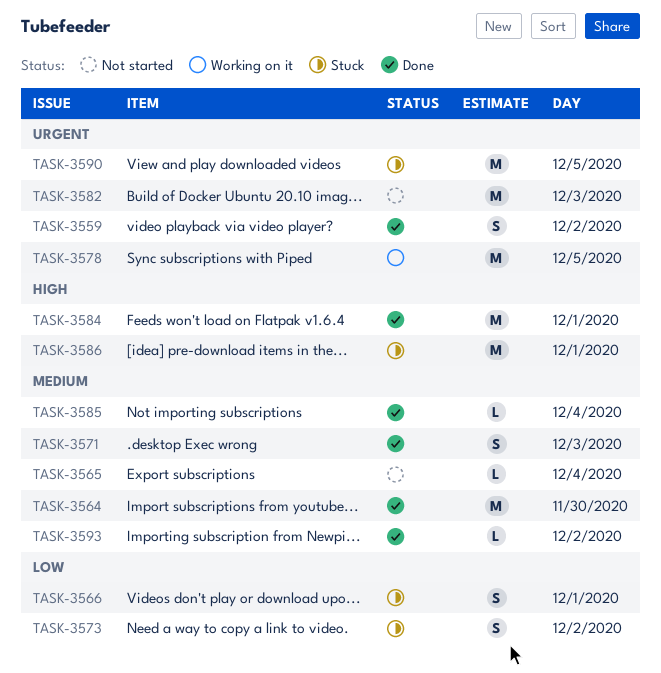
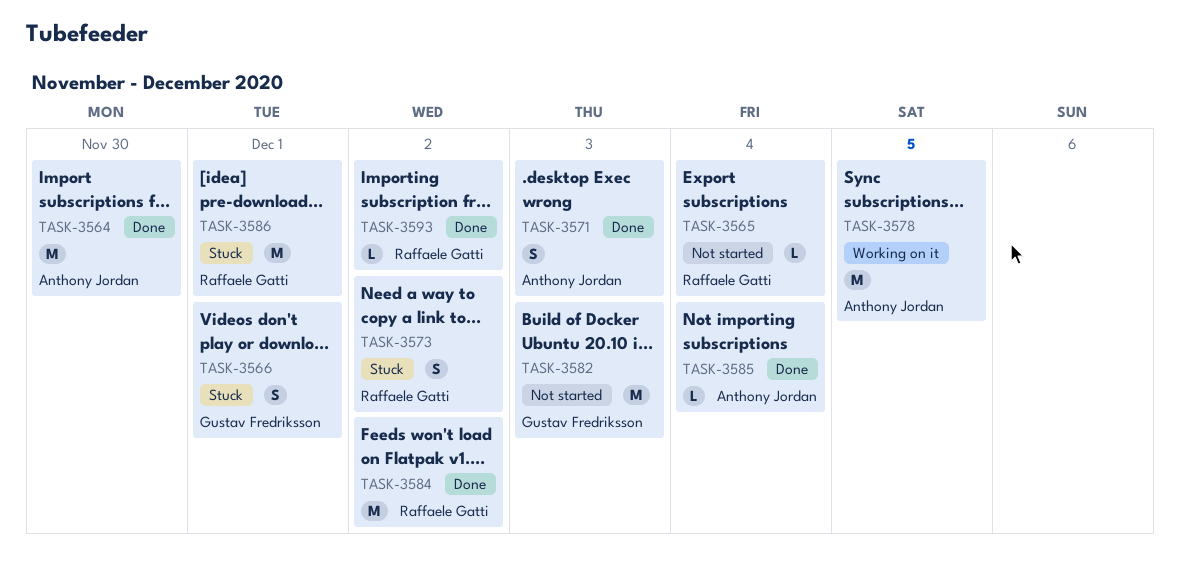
TASK-3559: present -> none
TASK-3584, day: Dec 1 -> Dec 2
TASK-3590: present -> none

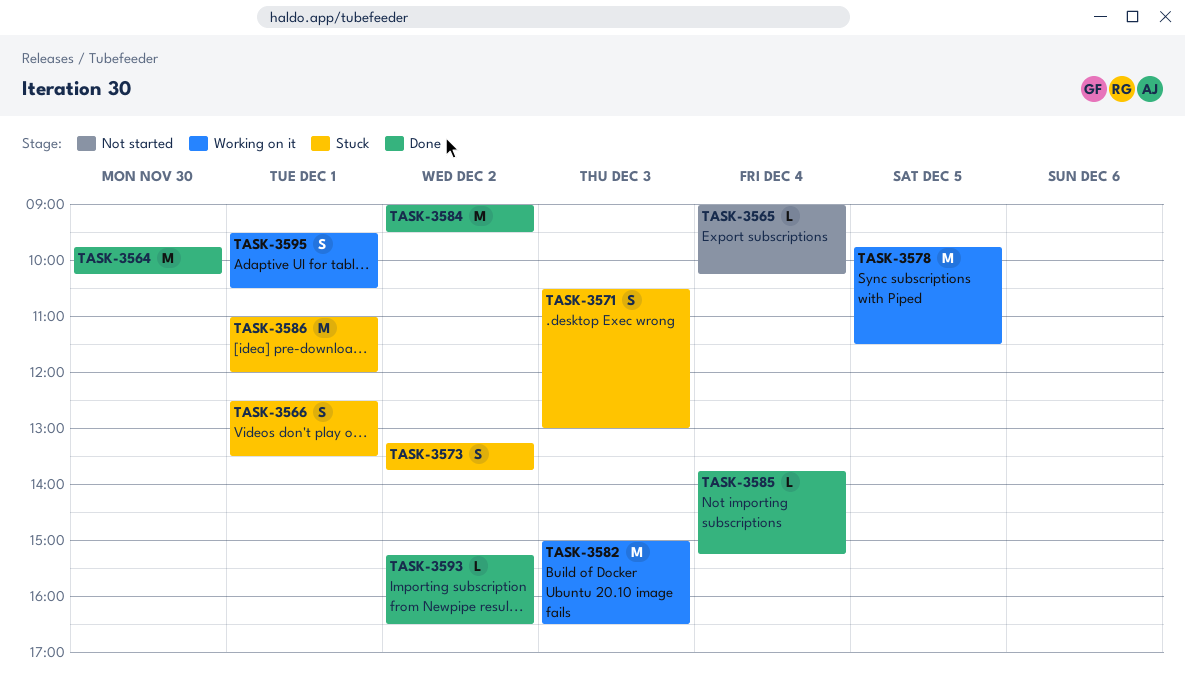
TASK-3571, status: Done -> Stuck
TASK-3582, status: Not started -> Working on it
TASK-3595: none -> present

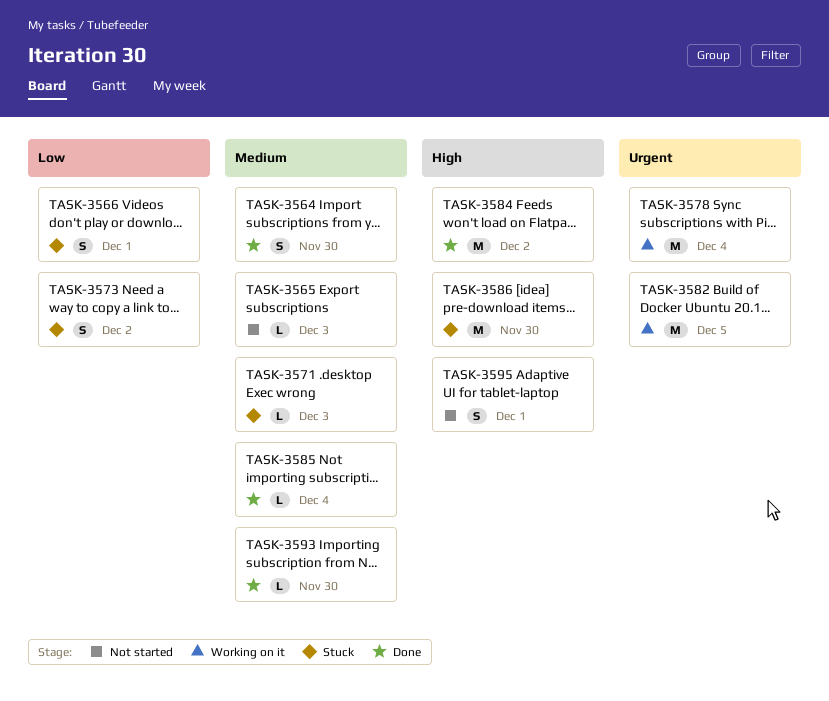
TASK-3564, estimate: M -> S
TASK-3565, day: Dec 4 -> Dec 3
TASK-3571, estimate: S -> L
TASK-3578, day: Dec 5 -> Dec 4
TASK-3582, day: Dec 3 -> Dec 5
TASK-3586, day: Dec 1 -> Nov 30
TASK-3593, day: Dec 2 -> Nov 30
TASK-3595, status: Working on it -> Not started

